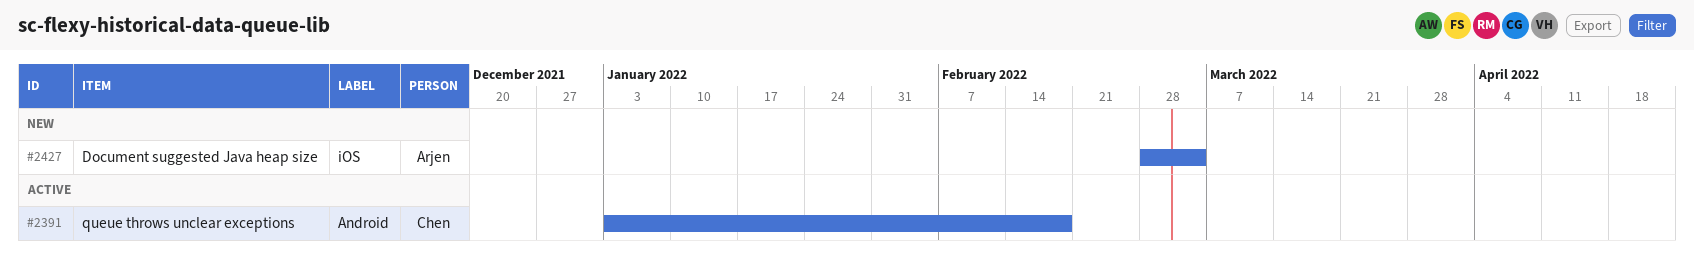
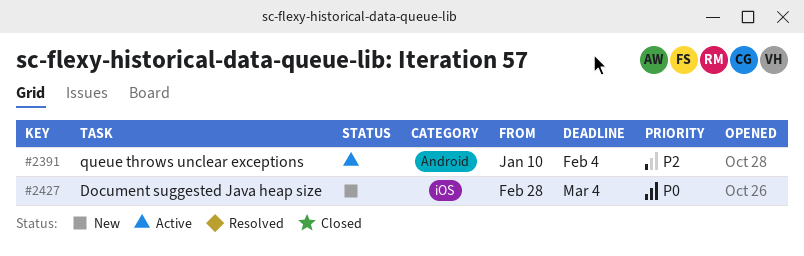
#2391, start: Jan 3 -> Jan 10
#2391, due: Feb 18 -> Feb 4

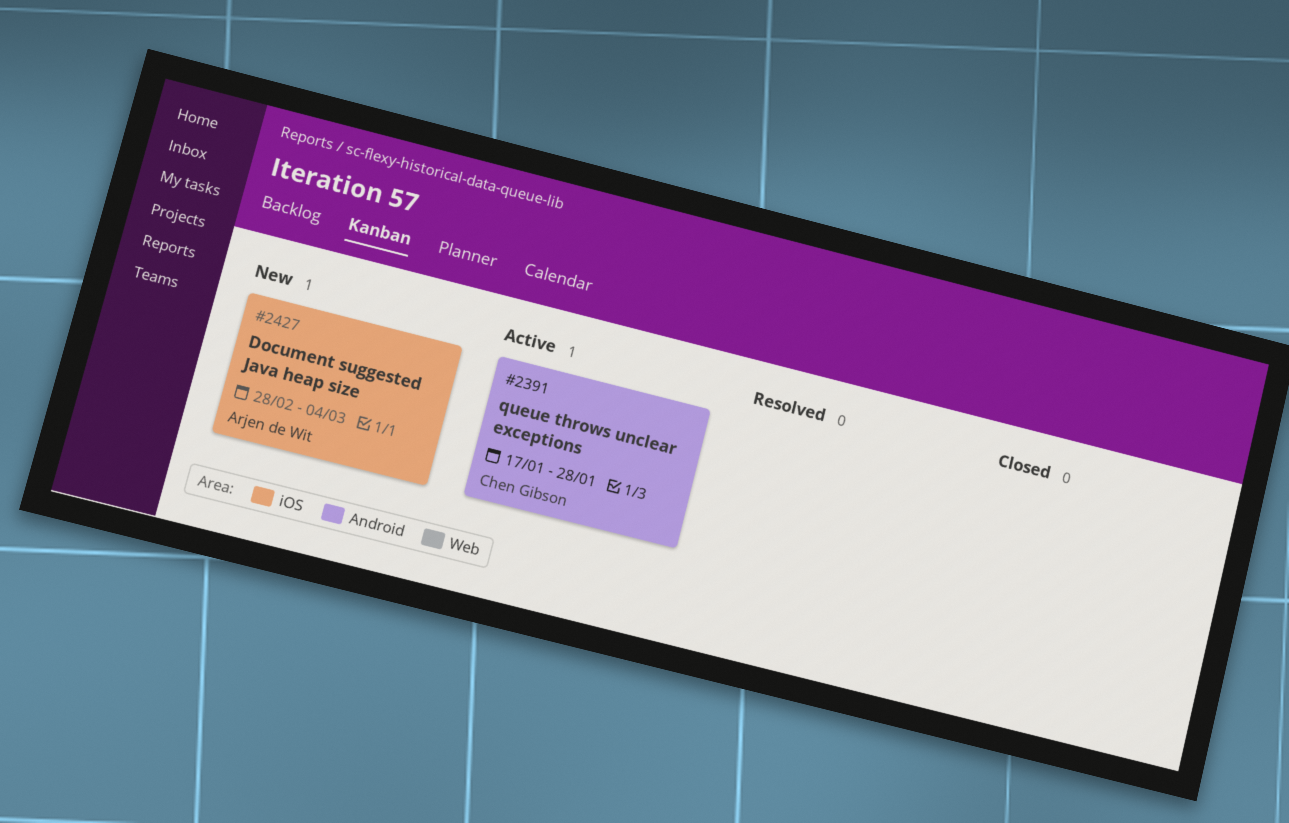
#2391, start: Jan 10 -> Jan 17
#2391, due: Feb 4 -> Jan 28

